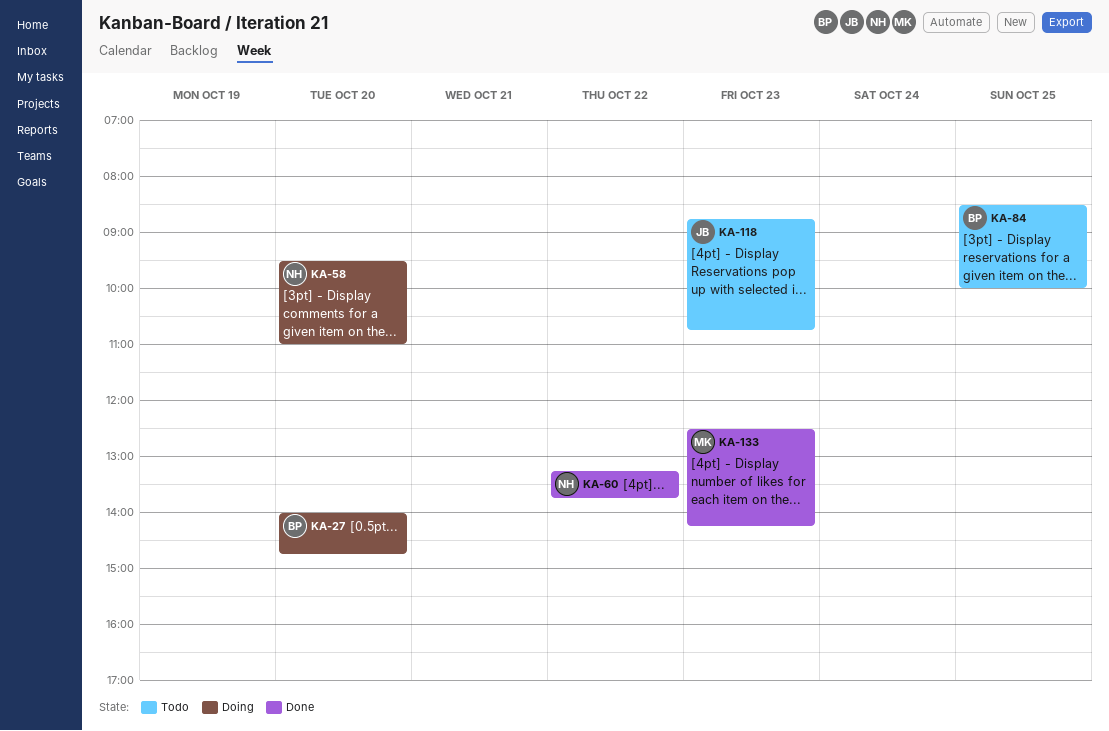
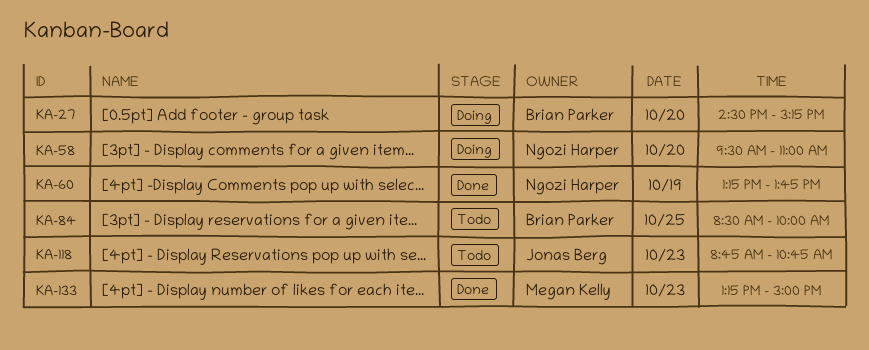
KA-27, begins: 14:00 -> 14:30
KA-27, ends: 14:45 -> 15:15
KA-60, day: Oct 22 -> Oct 19
KA-133, begins: 12:30 -> 13:15
KA-133, ends: 14:15 -> 15:00

